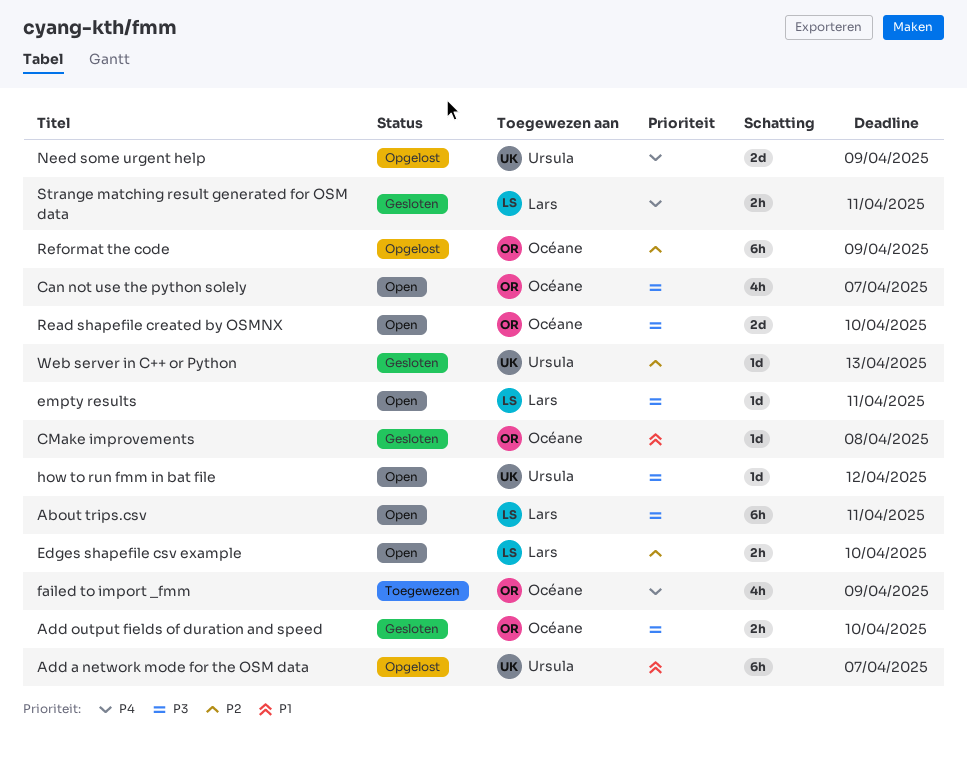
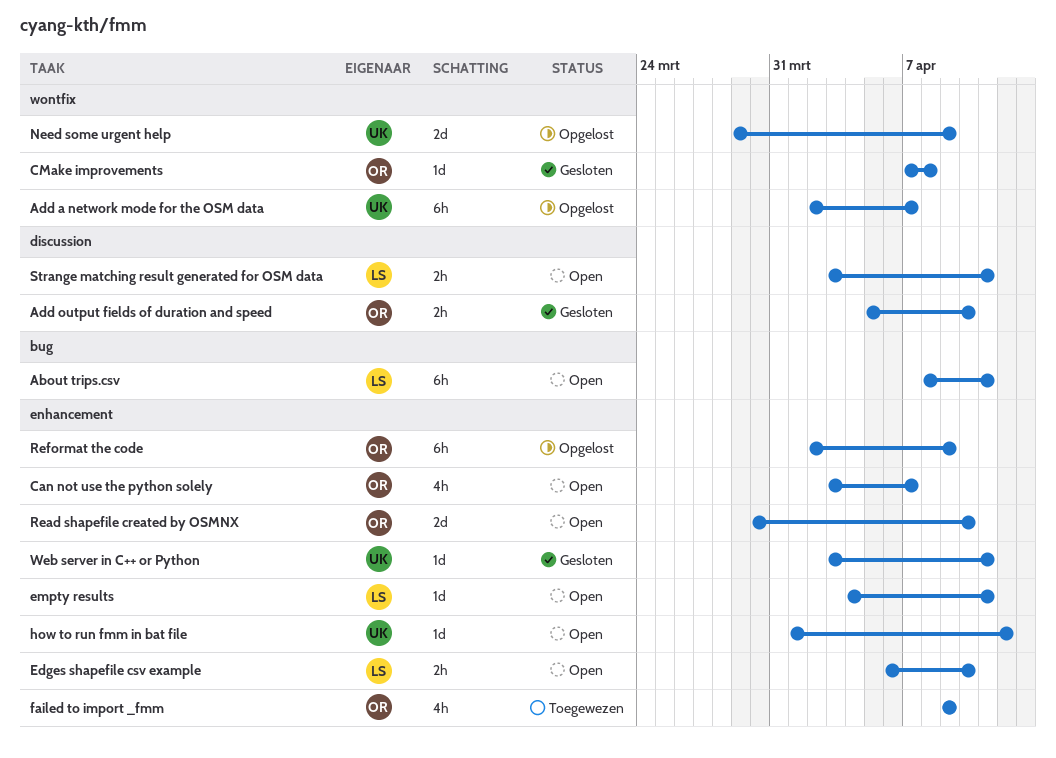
Strange matching result generated for OSM data, status: Gesloten -> Open
Web server in C++ or Python, due: Apr 13 -> Apr 11

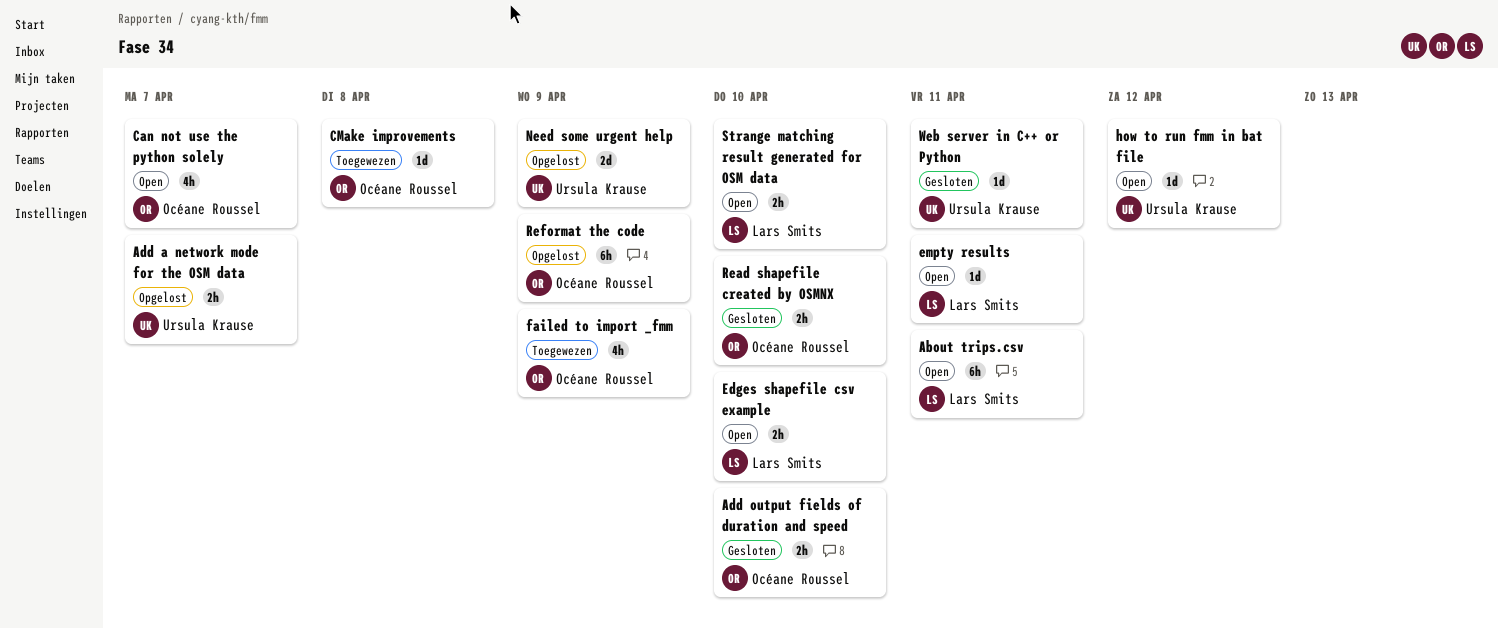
Add a network mode for the OSM data, estimate: 6h -> 2h
CMake improvements, status: Gesloten -> Toegewezen
Read shapefile created by OSMNX, status: Open -> Gesloten
Read shapefile created by OSMNX, estimate: 2d -> 2h
Strange matching result generated for OSM data, due: Apr 11 -> Apr 10

